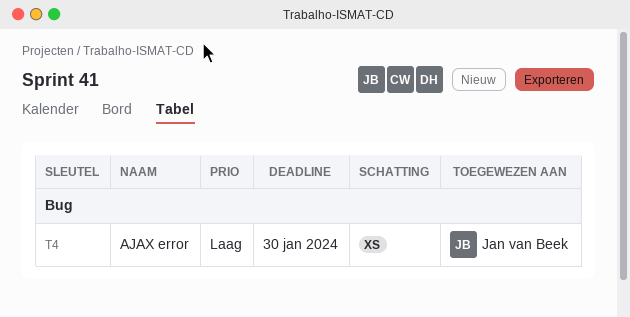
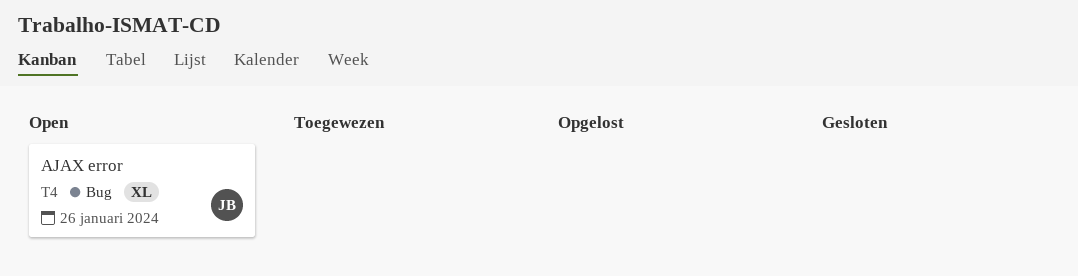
T4, estimate: XS -> XL
T4, due: Jan 30 -> Jan 26

